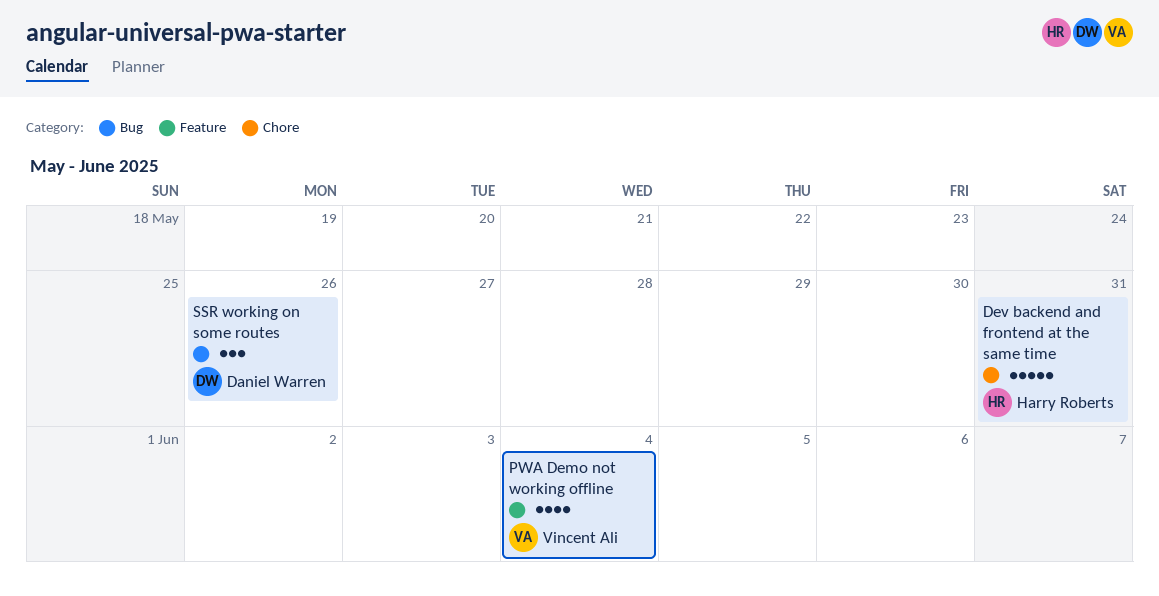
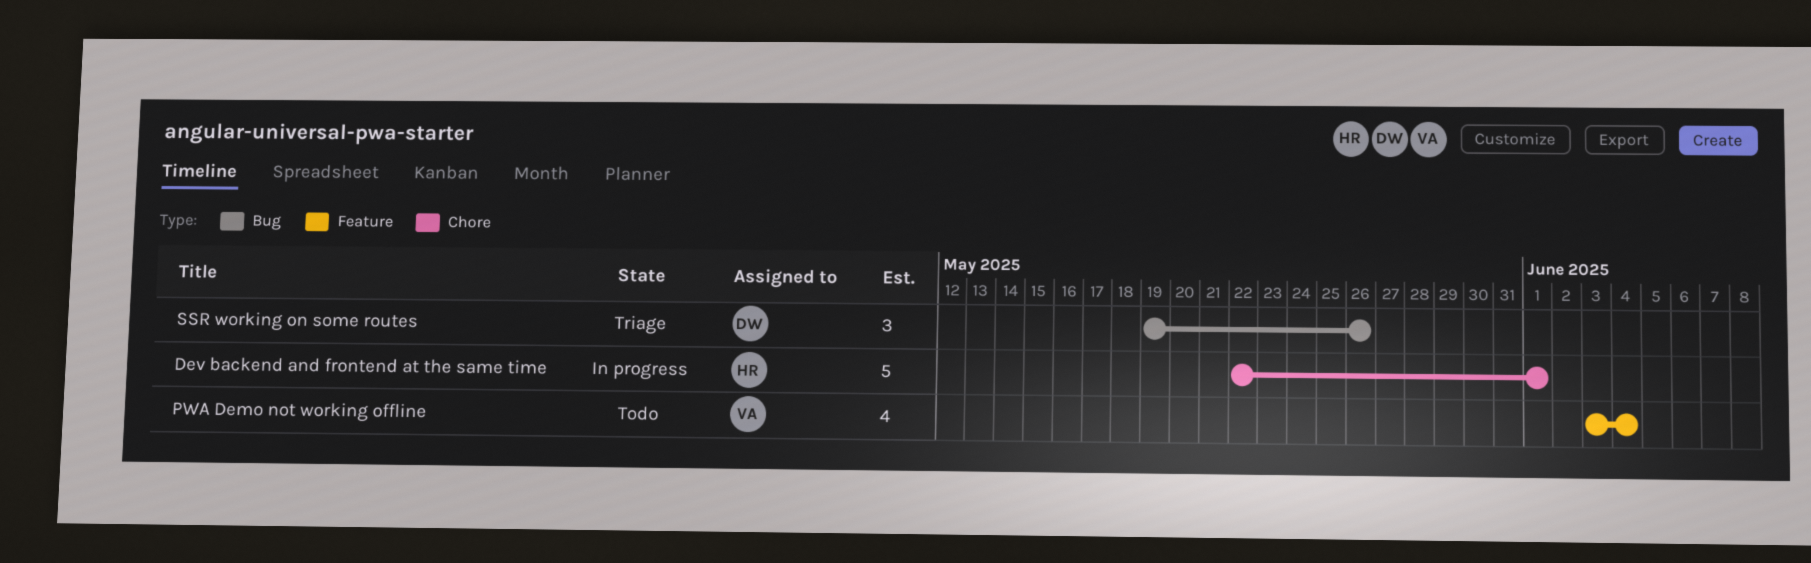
Dev backend and frontend at the same time, due: May 31 -> Jun 1

